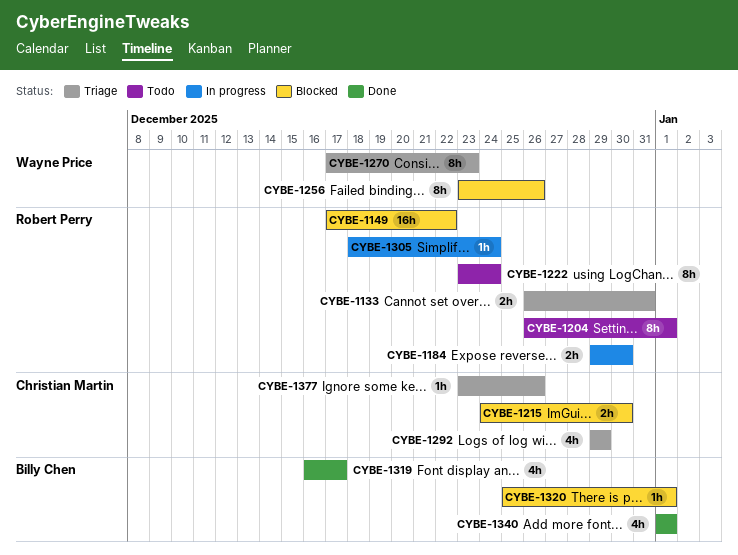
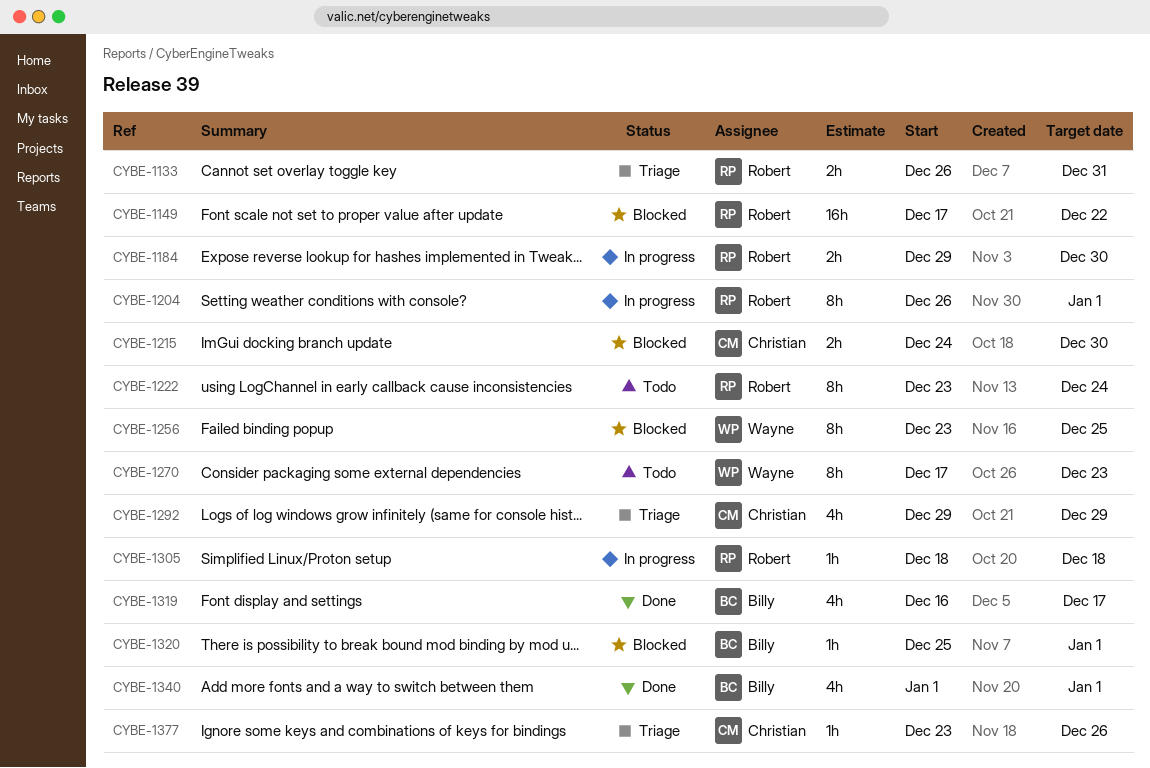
CYBE-1204, status: Todo -> In progress
CYBE-1256, due: Dec 26 -> Dec 25
CYBE-1270, status: Triage -> Todo
CYBE-1305, due: Dec 24 -> Dec 18

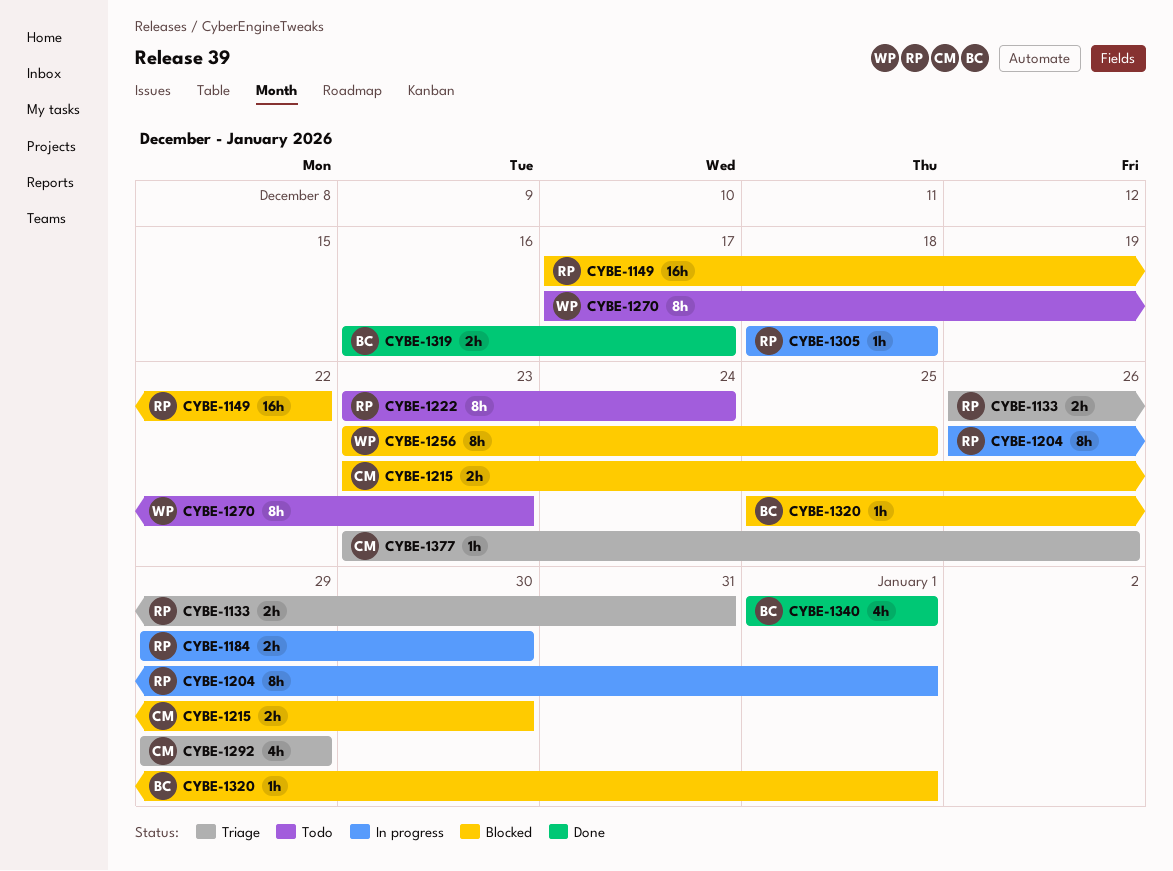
CYBE-1215, start: Dec 24 -> Dec 23
CYBE-1319, estimate: 4h -> 2h

